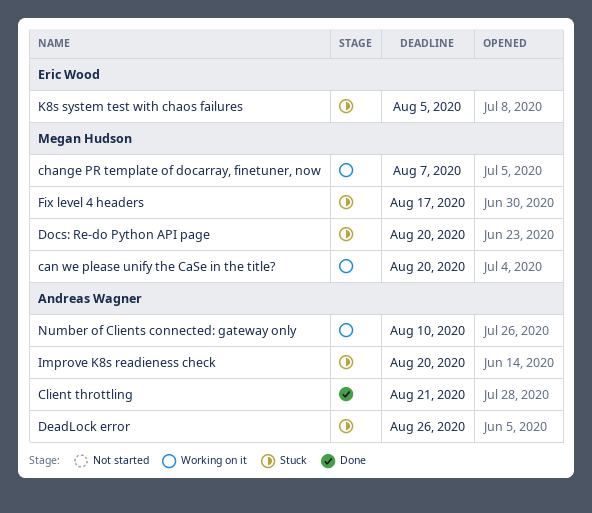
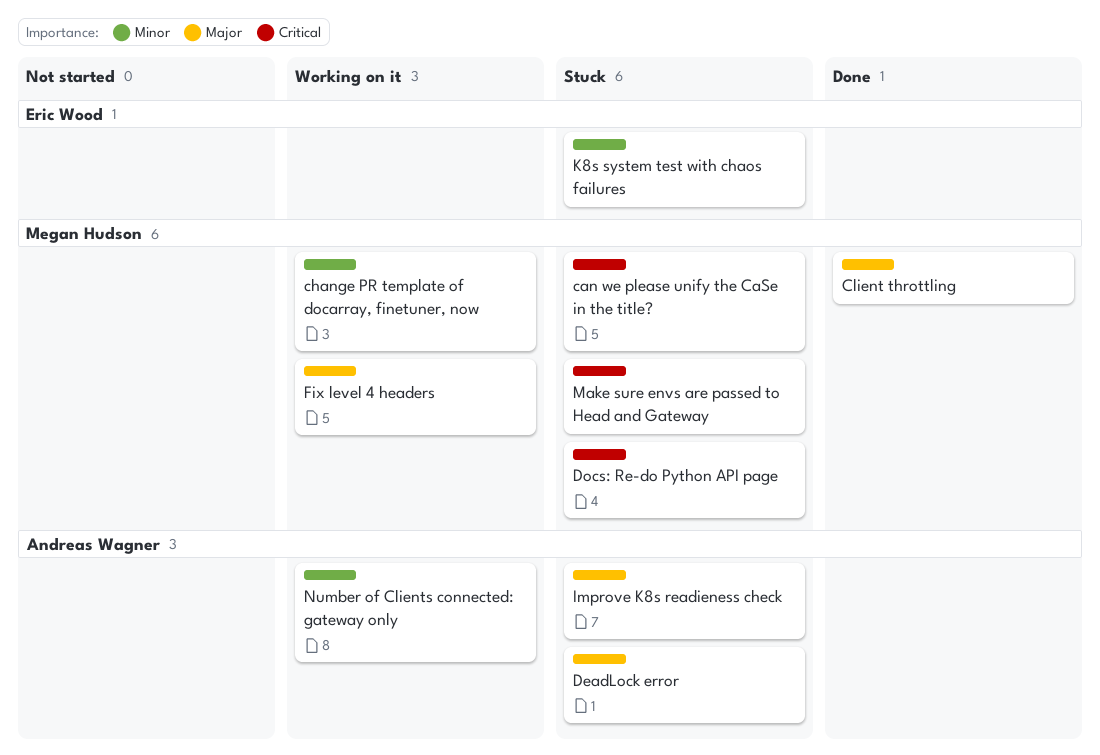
can we please unify the CaSe in the title?, status: Working on it -> Stuck
Client throttling, owner: Andreas Wagner -> Megan Hudson
Fix level 4 headers, status: Stuck -> Working on it
Make sure envs are passed to Head and Gateway: none -> present

